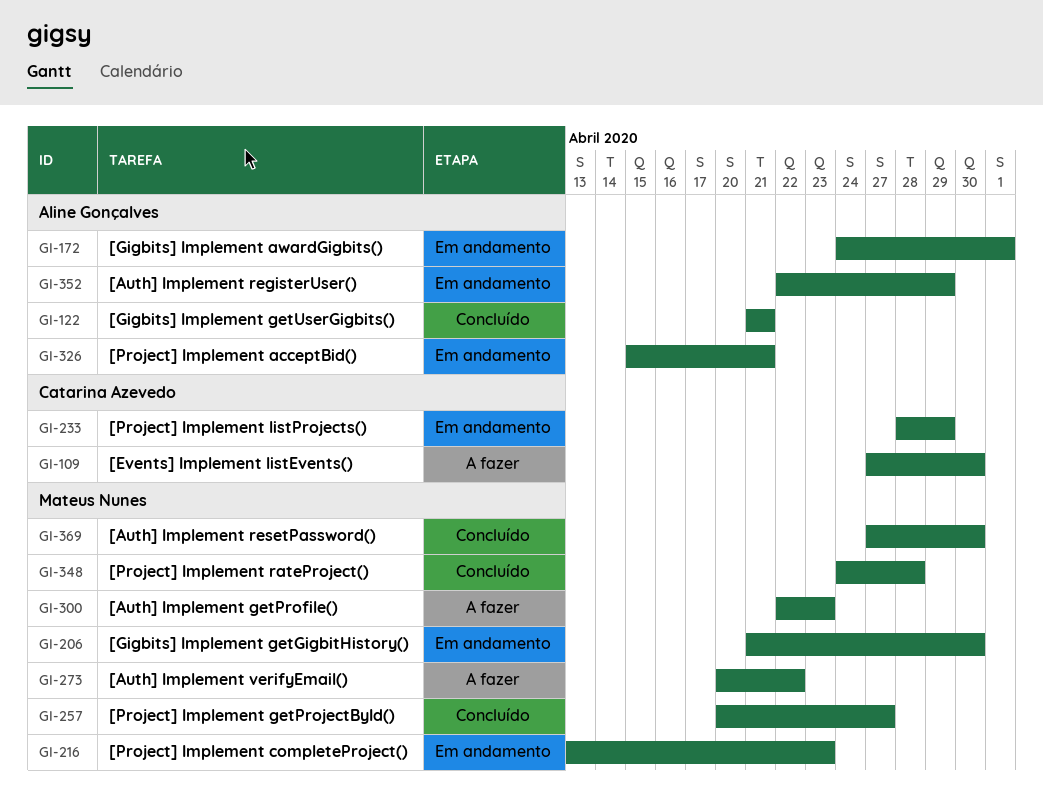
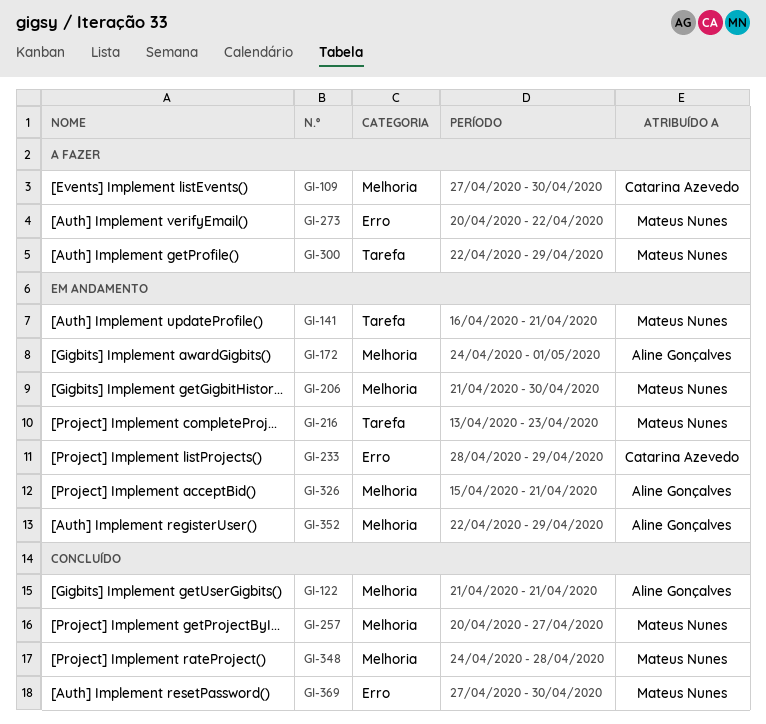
GI-141: none -> present
GI-300, due: Apr 23 -> Apr 29

